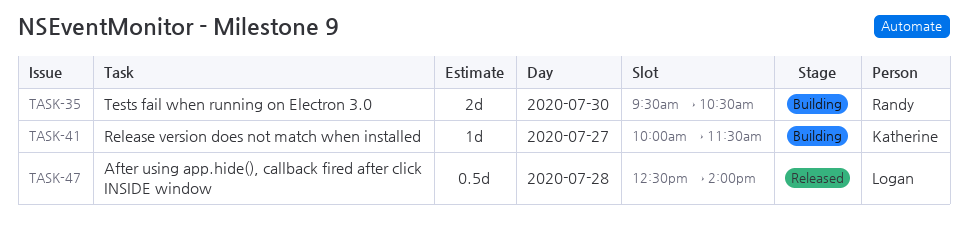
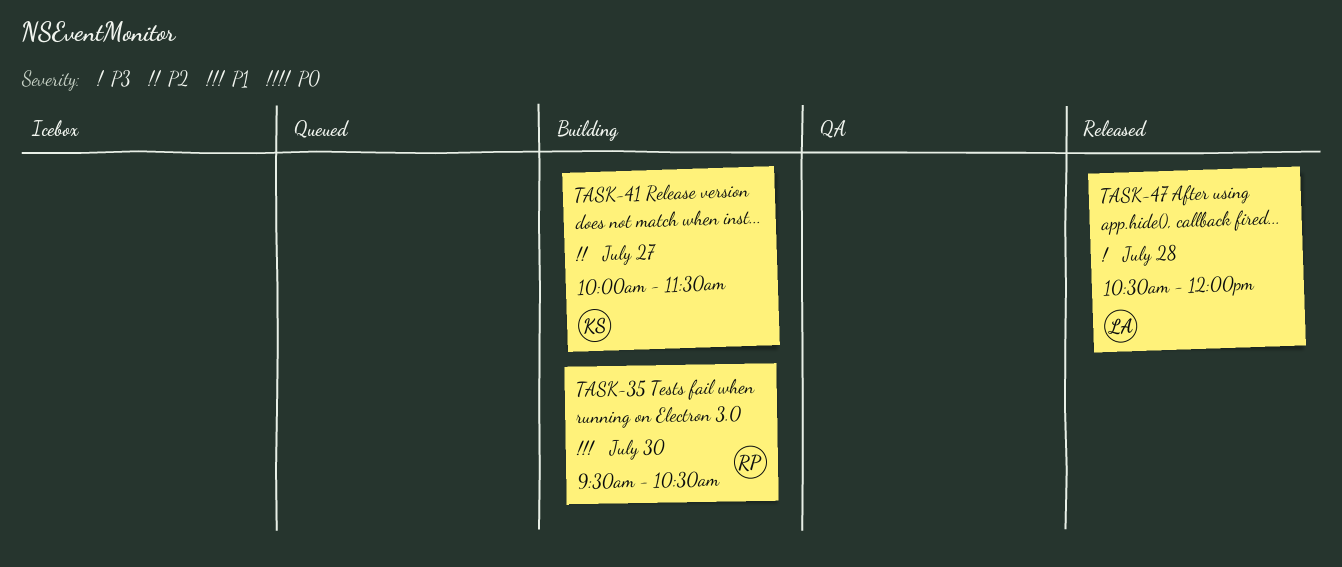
TASK-47, begins: 12:30 -> 10:30
TASK-47, ends: 14:00 -> 12:00

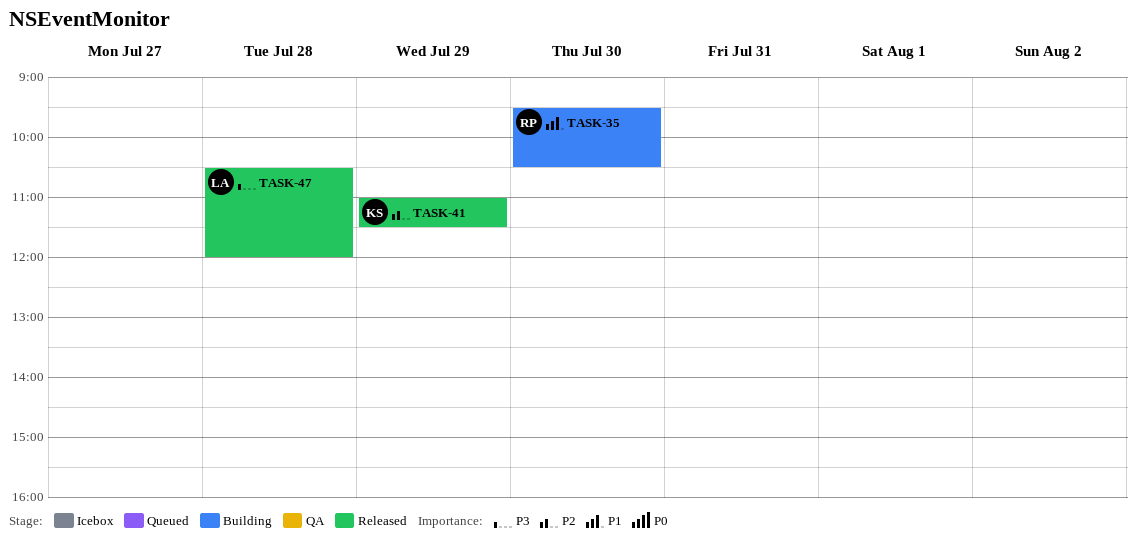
TASK-41, status: Building -> Released
TASK-41, day: Jul 27 -> Jul 29
TASK-41, begins: 10:00 -> 11:00

